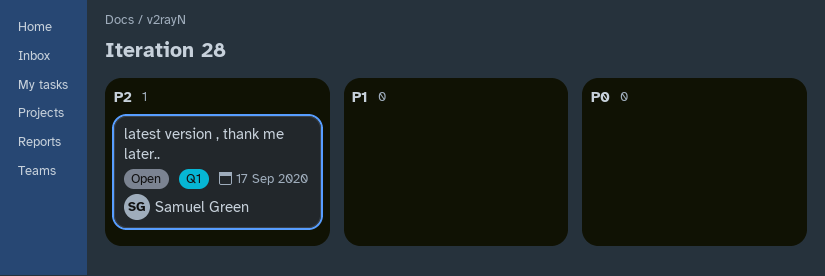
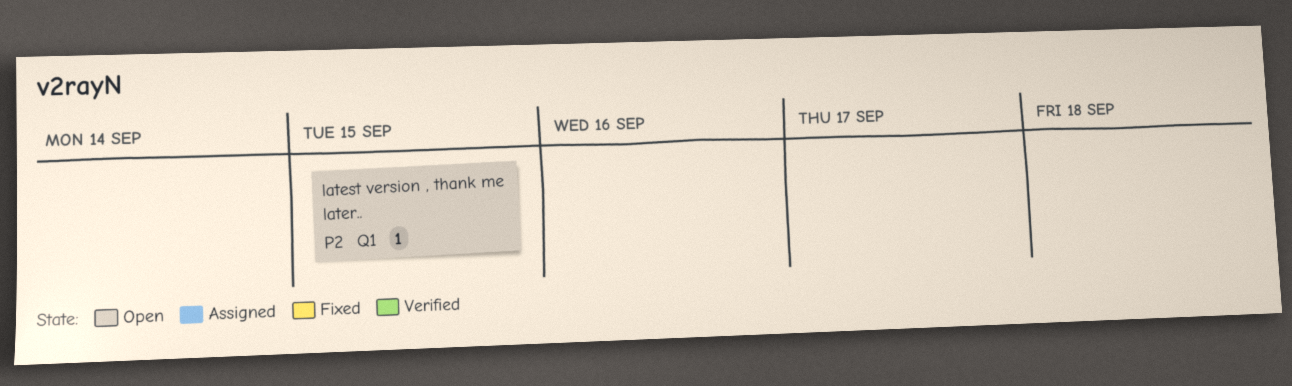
latest version , thank me later.., due: Sep 17 -> Sep 15

